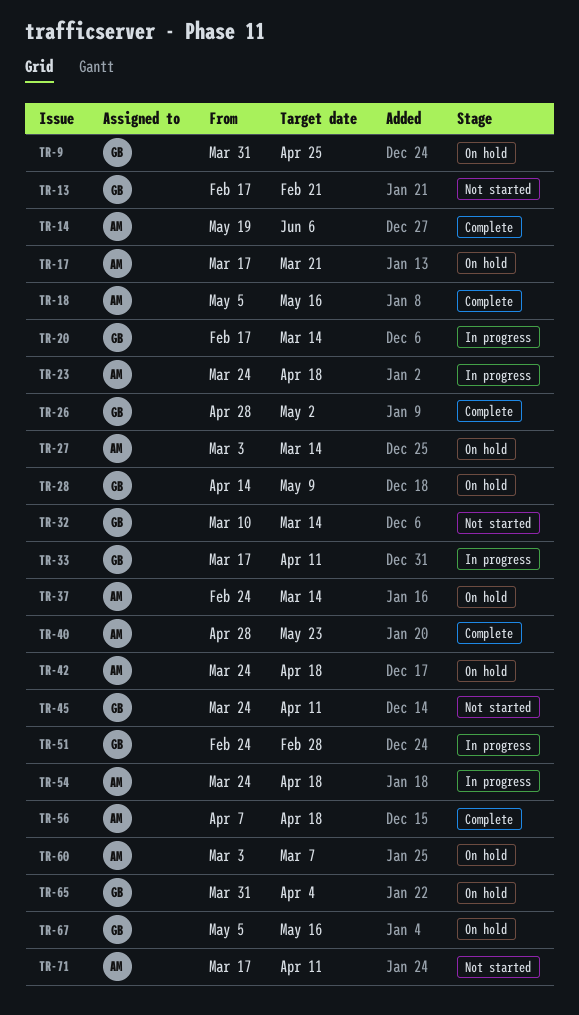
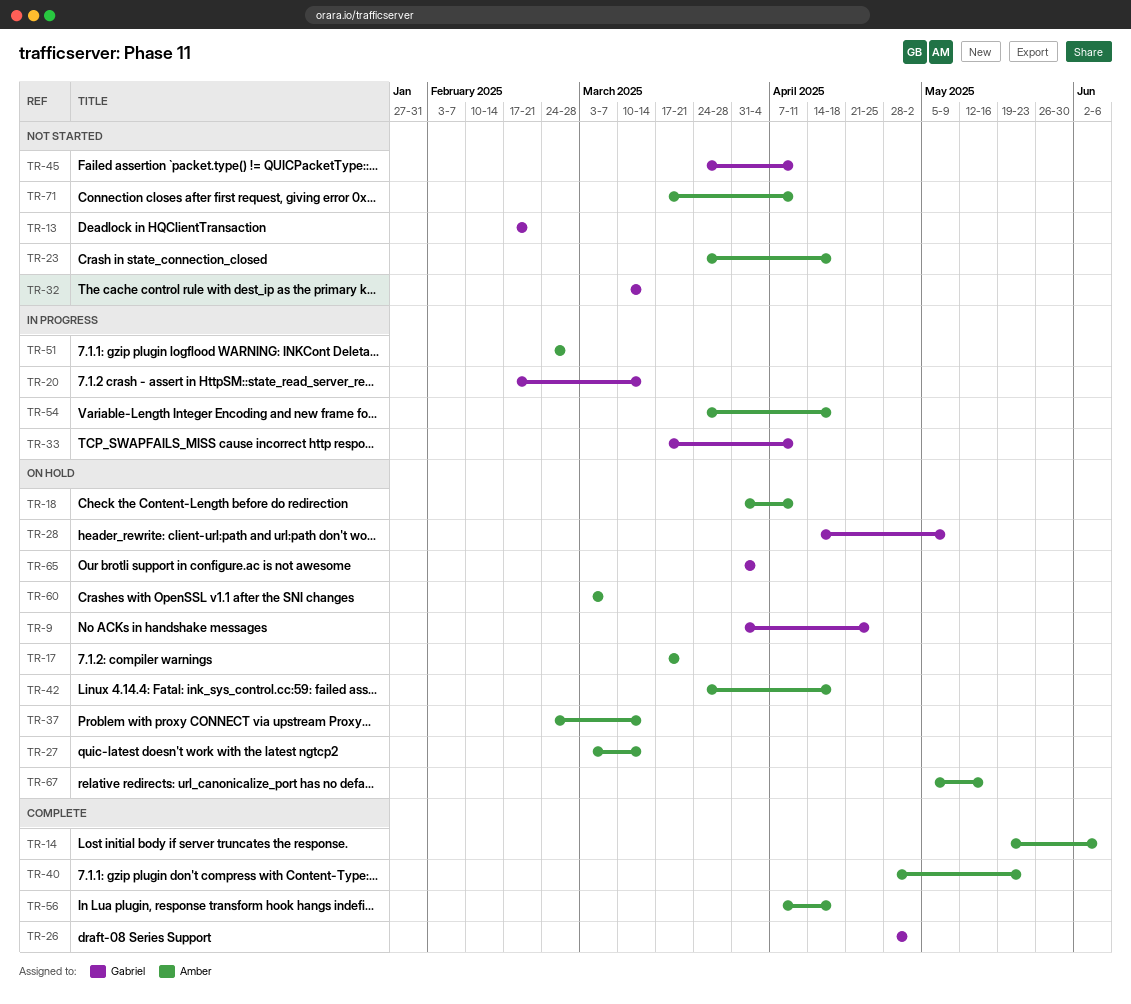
TR-18, status: Complete -> On hold
TR-18, start: May 5 -> Mar 31
TR-18, due: May 16 -> Apr 11
TR-23, status: In progress -> Not started
TR-51, owner: Gabriel -> Amber
TR-67, owner: Gabriel -> Amber

